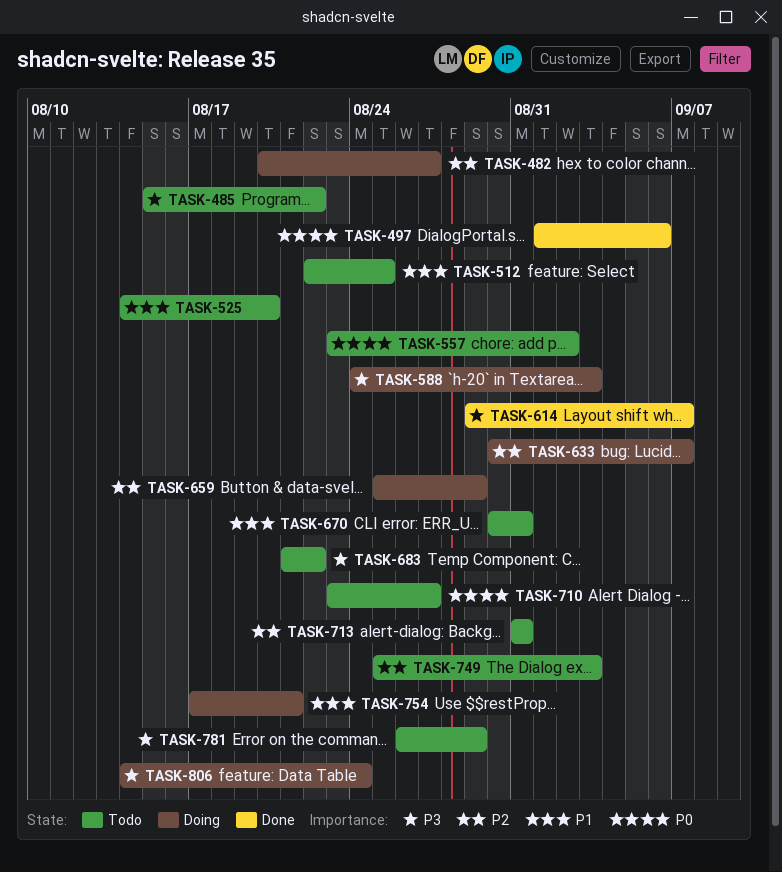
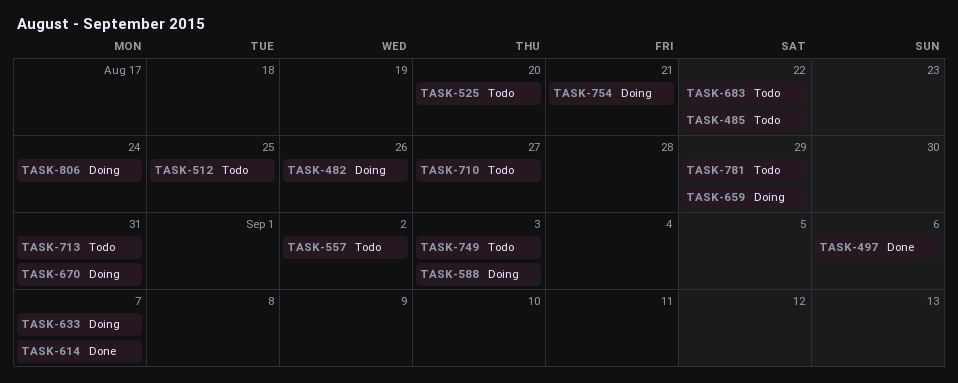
TASK-482, due: Aug 27 -> Aug 26
TASK-670, status: Todo -> Doing

